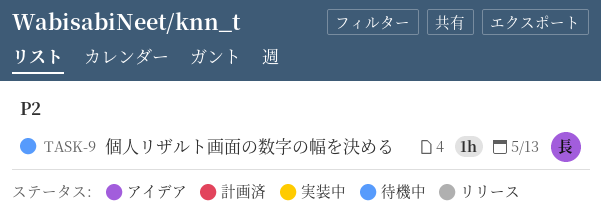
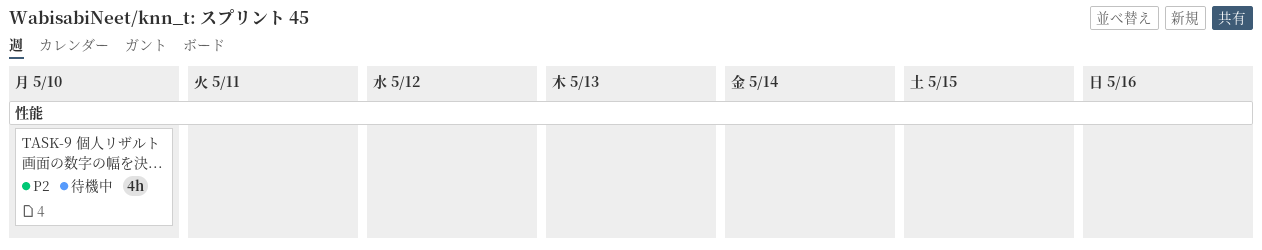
TASK-9, estimate: 1h -> 4h
TASK-9, due: May 13 -> May 10

